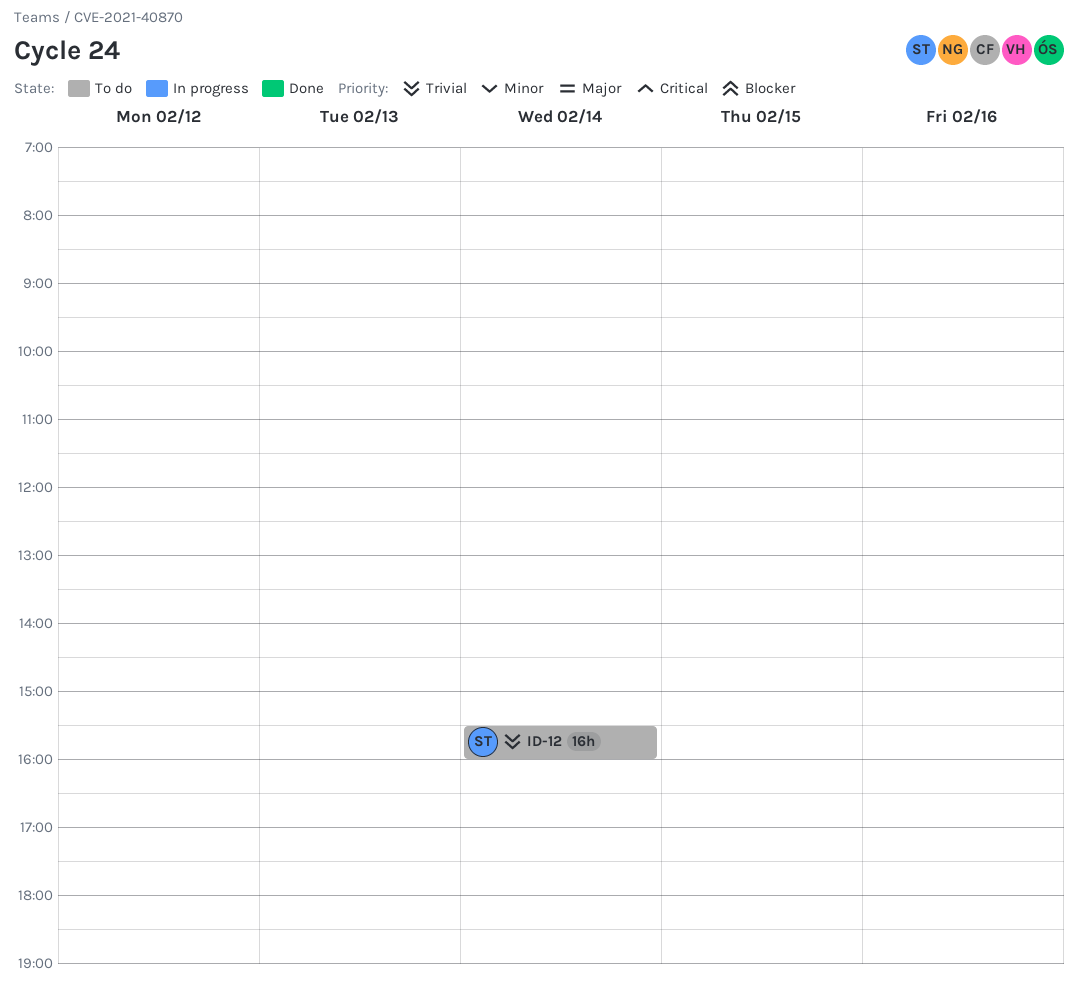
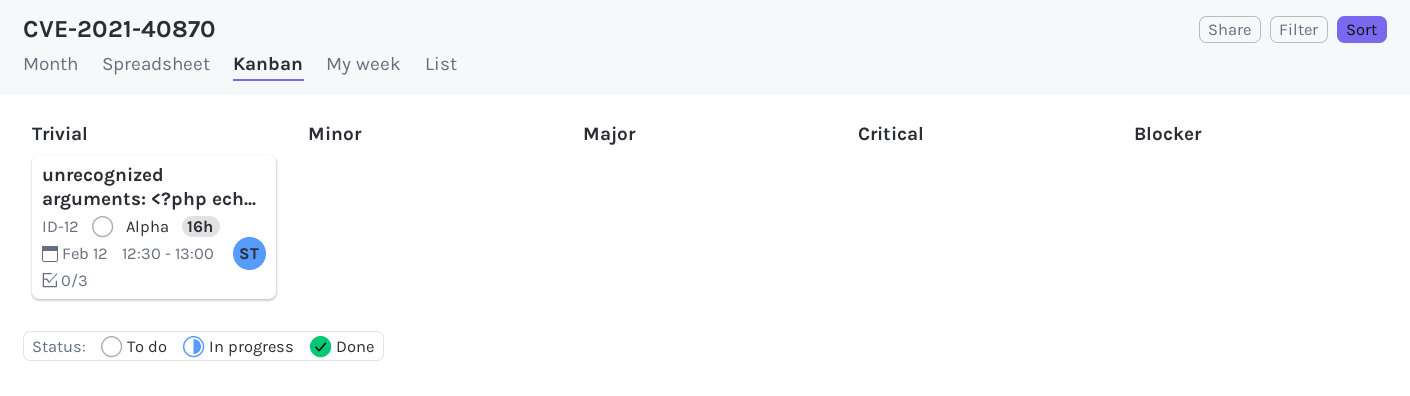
ID-12, day: Feb 14 -> Feb 12
ID-12, begins: 15:30 -> 12:30
ID-12, ends: 16:00 -> 13:00

